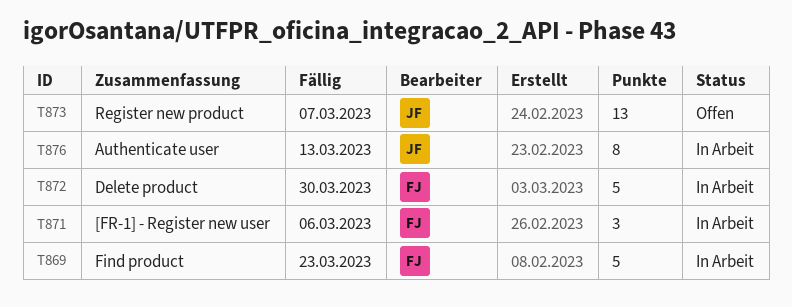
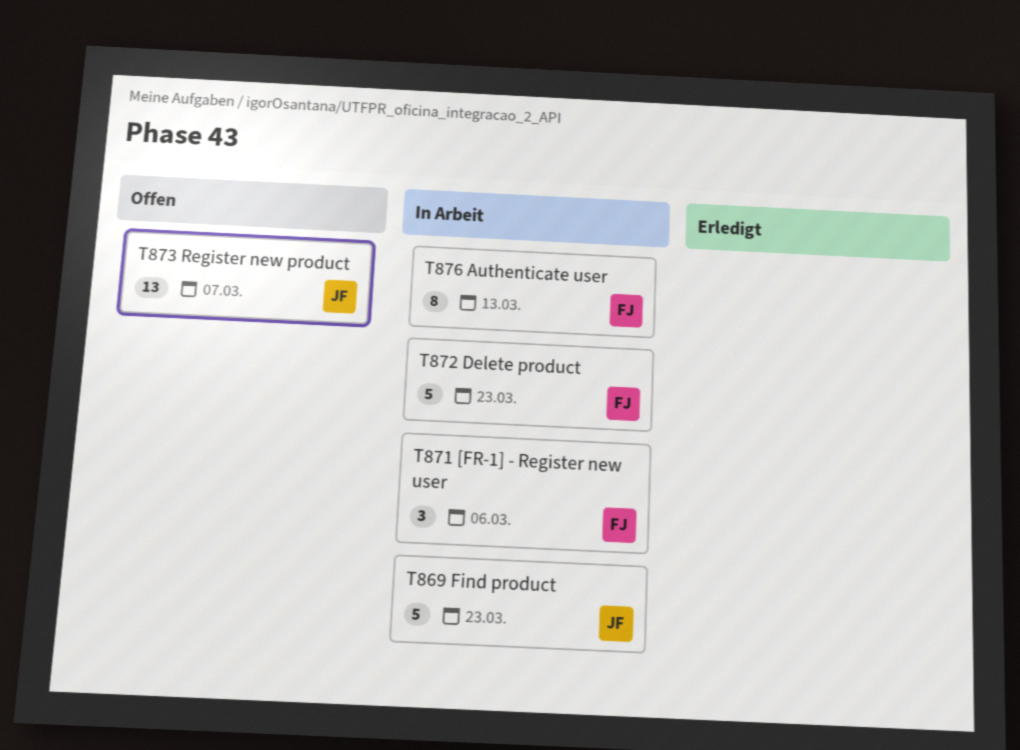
T869, owner: FJ -> JF
T872, due: Mar 30 -> Mar 23
T876, owner: JF -> FJ

